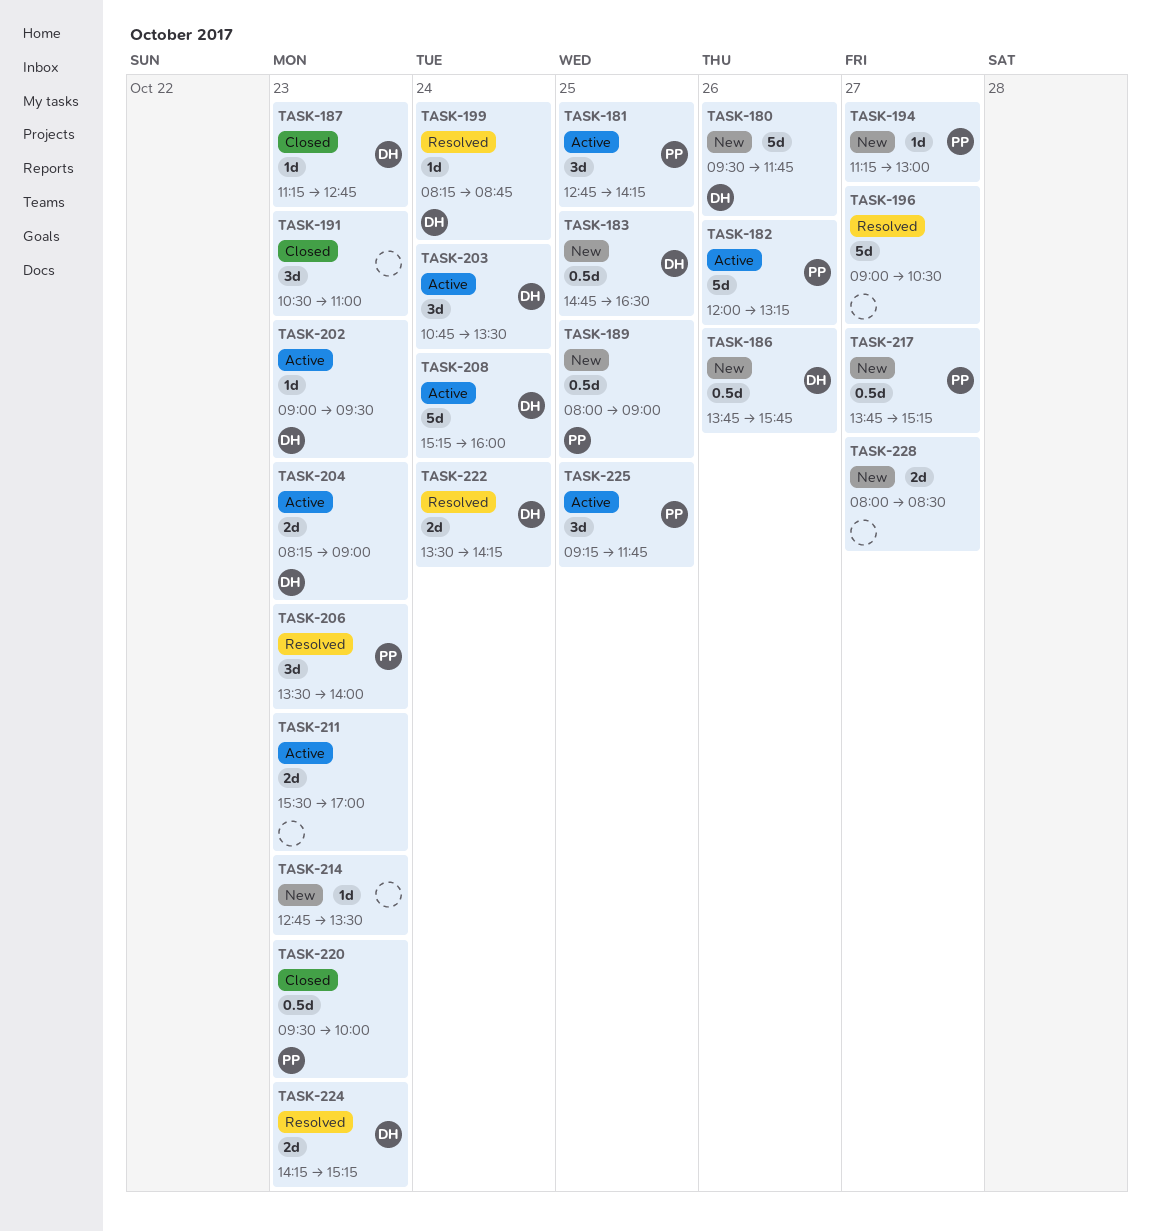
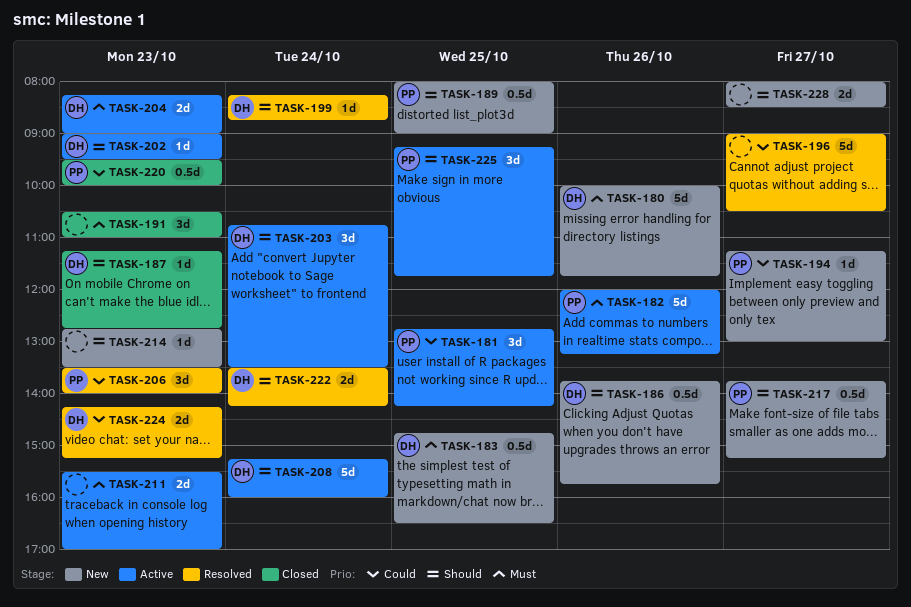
TASK-180, begins: 09:30 -> 10:00

